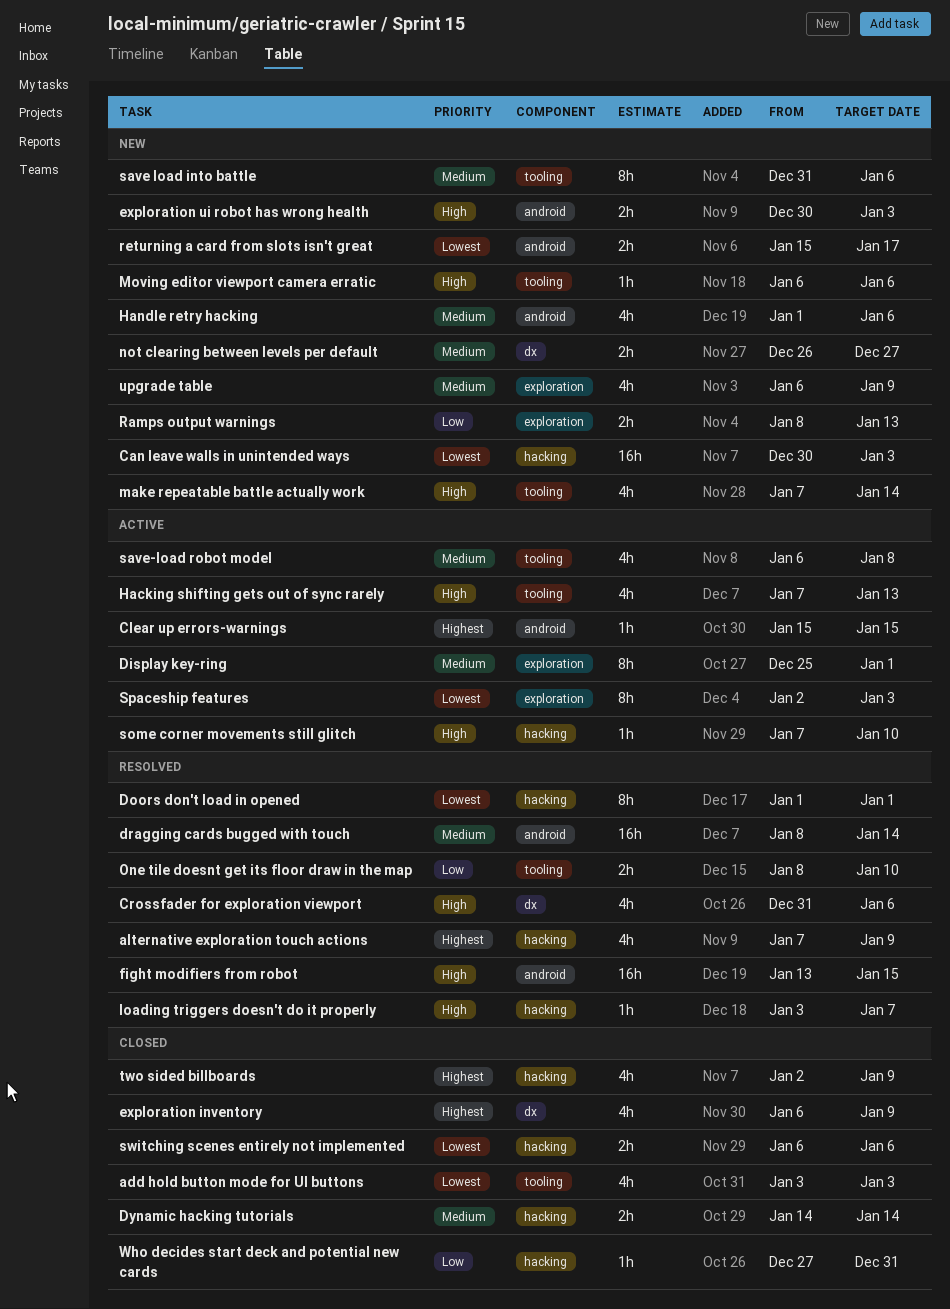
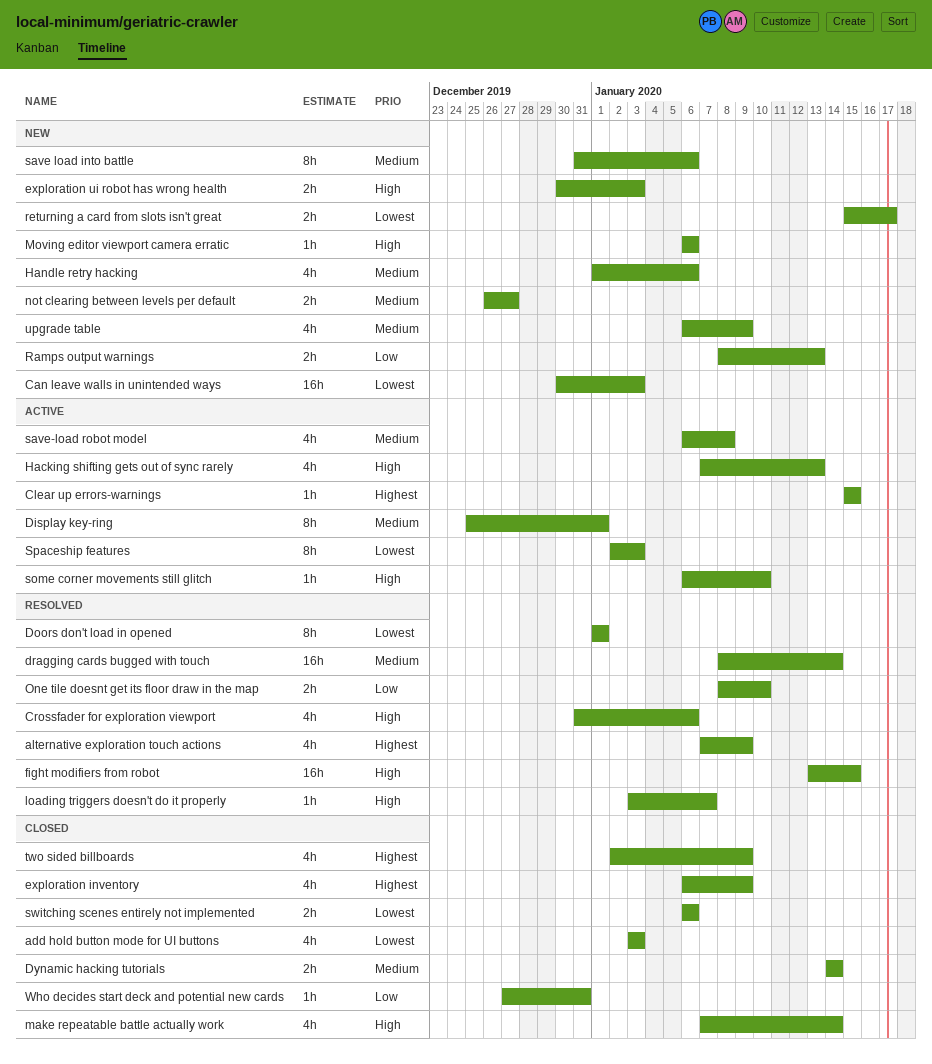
make repeatable battle actually work, status: New -> Closed
some corner movements still glitch, start: Jan 7 -> Jan 6

